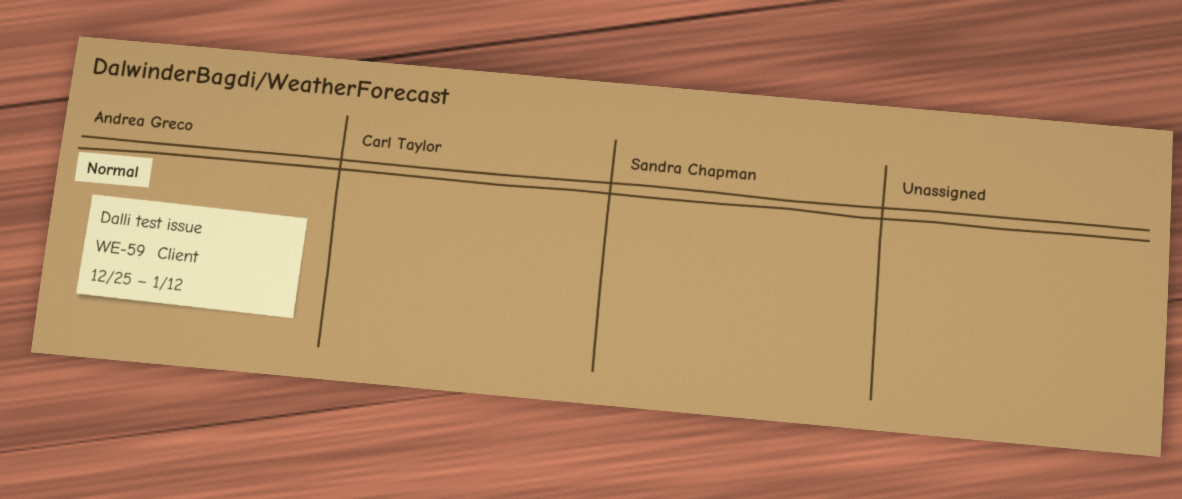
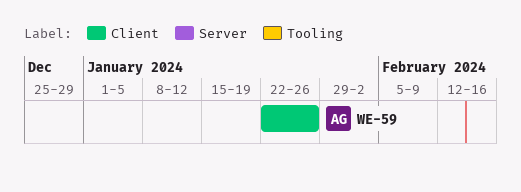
WE-59, start: Dec 25 -> Jan 22
WE-59, due: Jan 12 -> Jan 26

